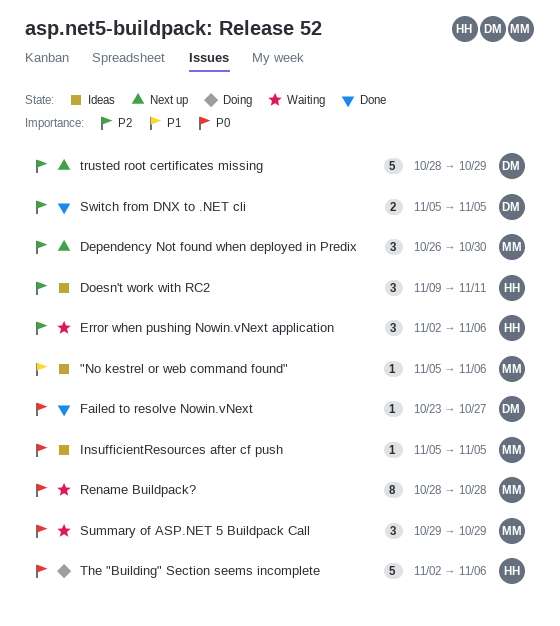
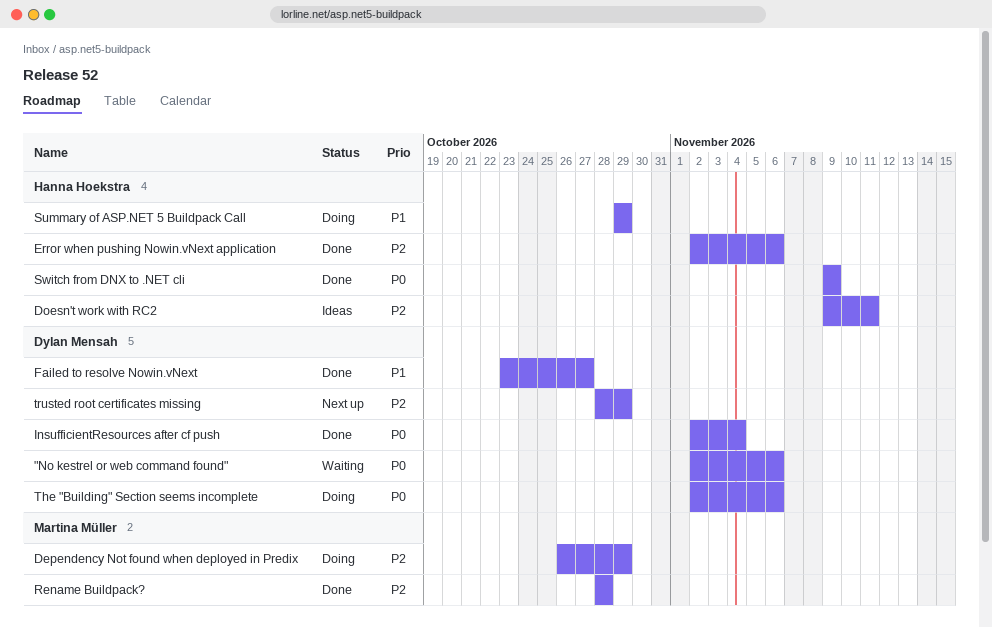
"No kestrel or web command found", status: Ideas -> Waiting
"No kestrel or web command found", owner: Martina Müller -> Dylan Mensah
"No kestrel or web command found", priority: P1 -> P0
"No kestrel or web command found", start: Nov 5 -> Nov 2
Dependency Not found when deployed in Predix, status: Next up -> Doing
Dependency Not found when deployed in Predix, due: Oct 30 -> Oct 29
Error when pushing Nowin.vNext application, status: Waiting -> Done
Failed to resolve Nowin.vNext, priority: P0 -> P1
InsufficientResources after cf push, status: Ideas -> Done
InsufficientResources after cf push, owner: Martina Müller -> Dylan Mensah
InsufficientResources after cf push, start: Nov 5 -> Nov 2
InsufficientResources after cf push, due: Nov 5 -> Nov 4
Rename Buildpack?, status: Waiting -> Done
Rename Buildpack?, priority: P0 -> P2
Summary of ASP.NET 5 Buildpack Call, status: Waiting -> Doing
Summary of ASP.NET 5 Buildpack Call, owner: Martina Müller -> Hanna Hoekstra
Summary of ASP.NET 5 Buildpack Call, priority: P0 -> P1
Switch from DNX to .NET cli, owner: Dylan Mensah -> Hanna Hoekstra
Switch from DNX to .NET cli, priority: P2 -> P0
Switch from DNX to .NET cli, start: Nov 5 -> Nov 9
Switch from DNX to .NET cli, due: Nov 5 -> Nov 9
The "Building" Section seems incomplete, owner: Hanna Hoekstra -> Dylan Mensah

